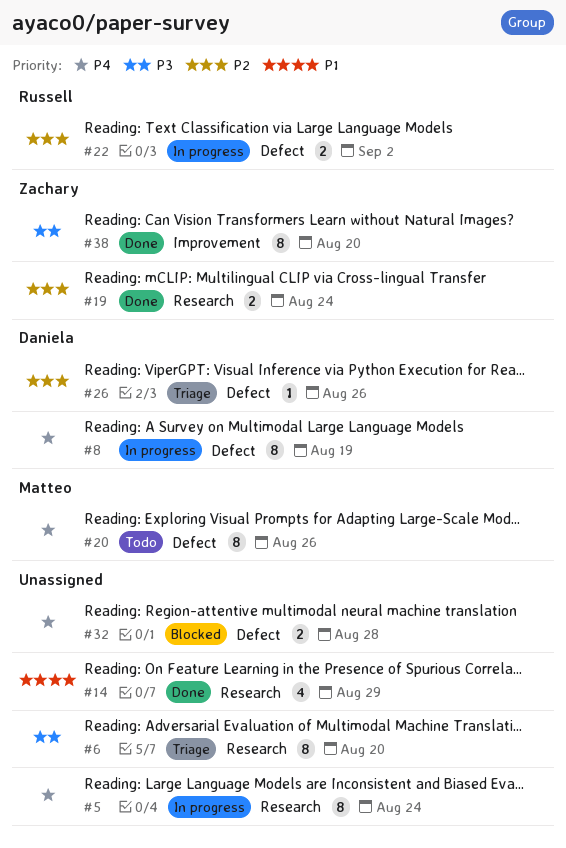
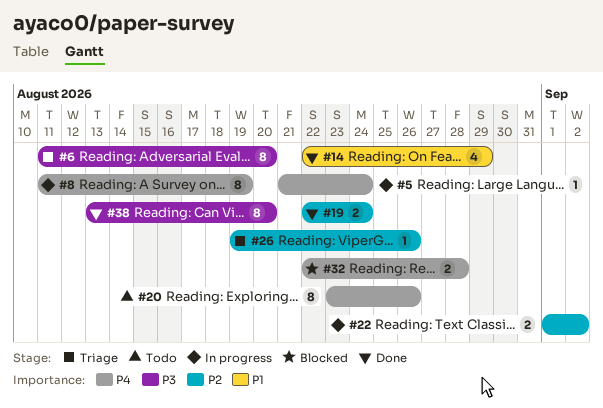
#5, estimate: 8 -> 1

